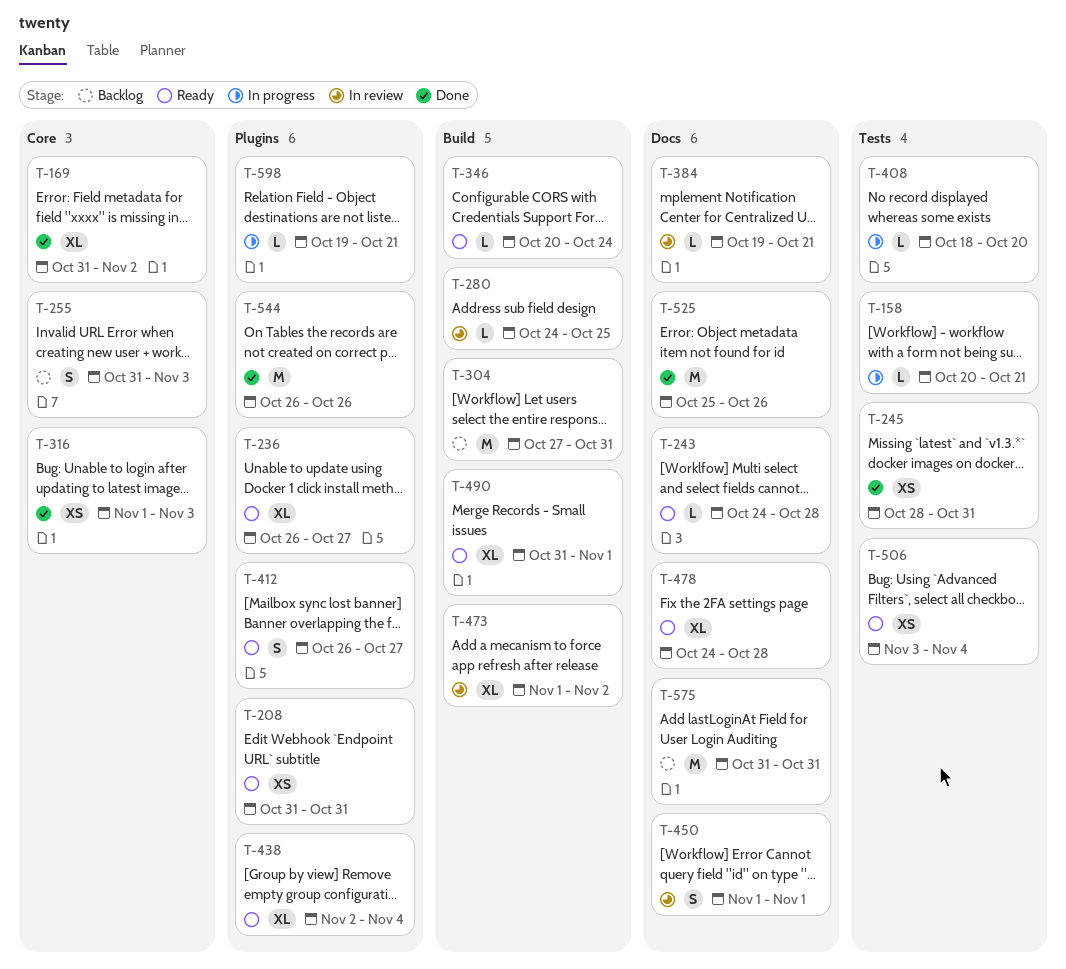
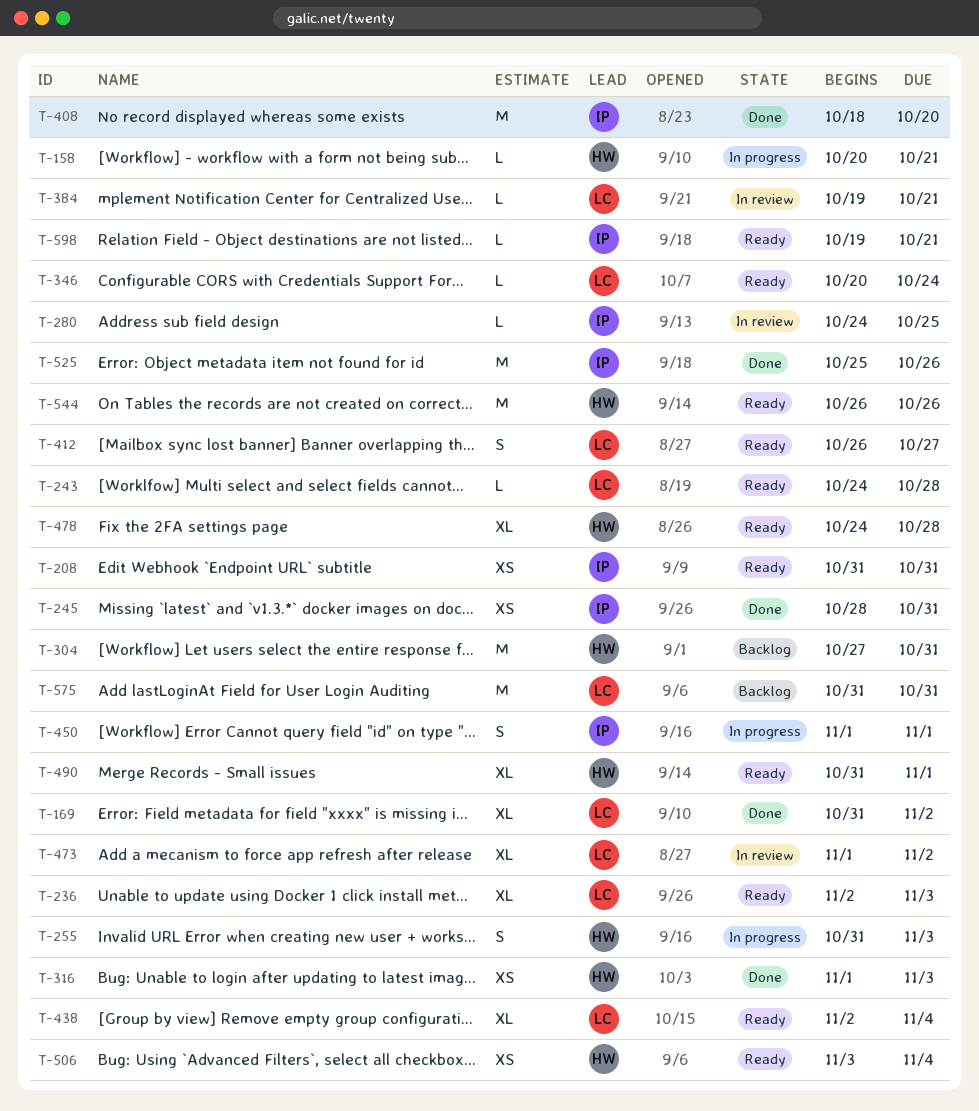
T-236, start: Oct 26 -> Nov 2
T-236, due: Oct 27 -> Nov 3
T-255, status: Backlog -> In progress
T-408, status: In progress -> Done
T-408, estimate: L -> M
T-450, status: In review -> In progress
T-544, status: Done -> Ready
T-598, status: In progress -> Ready

